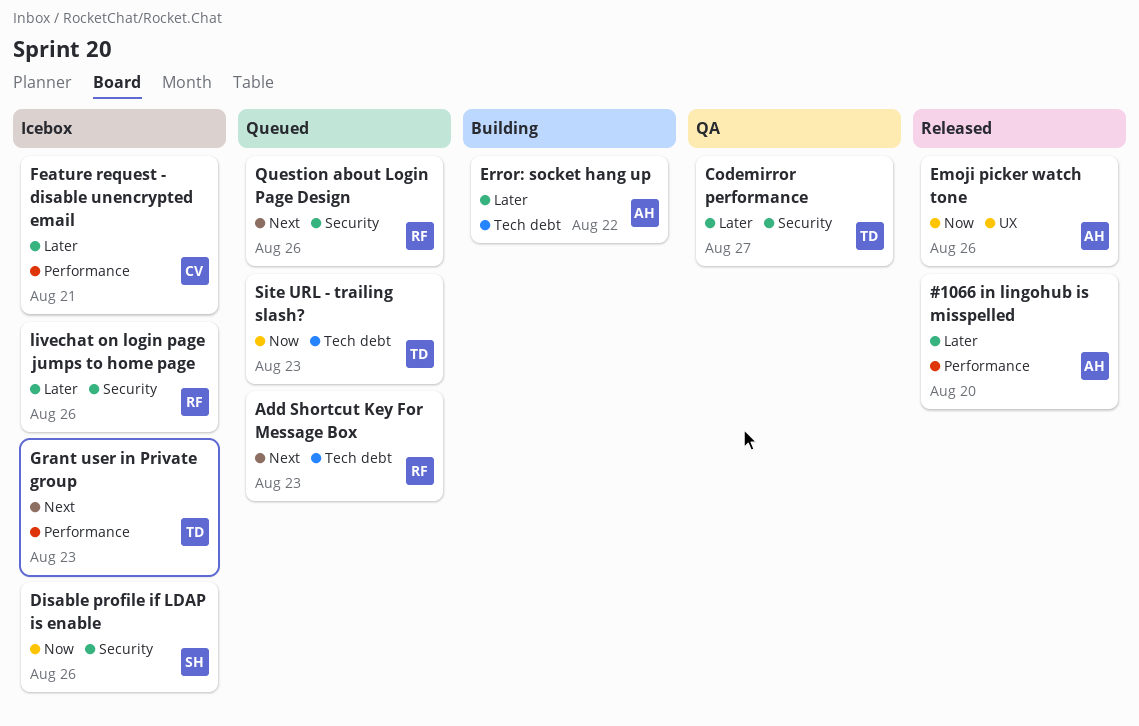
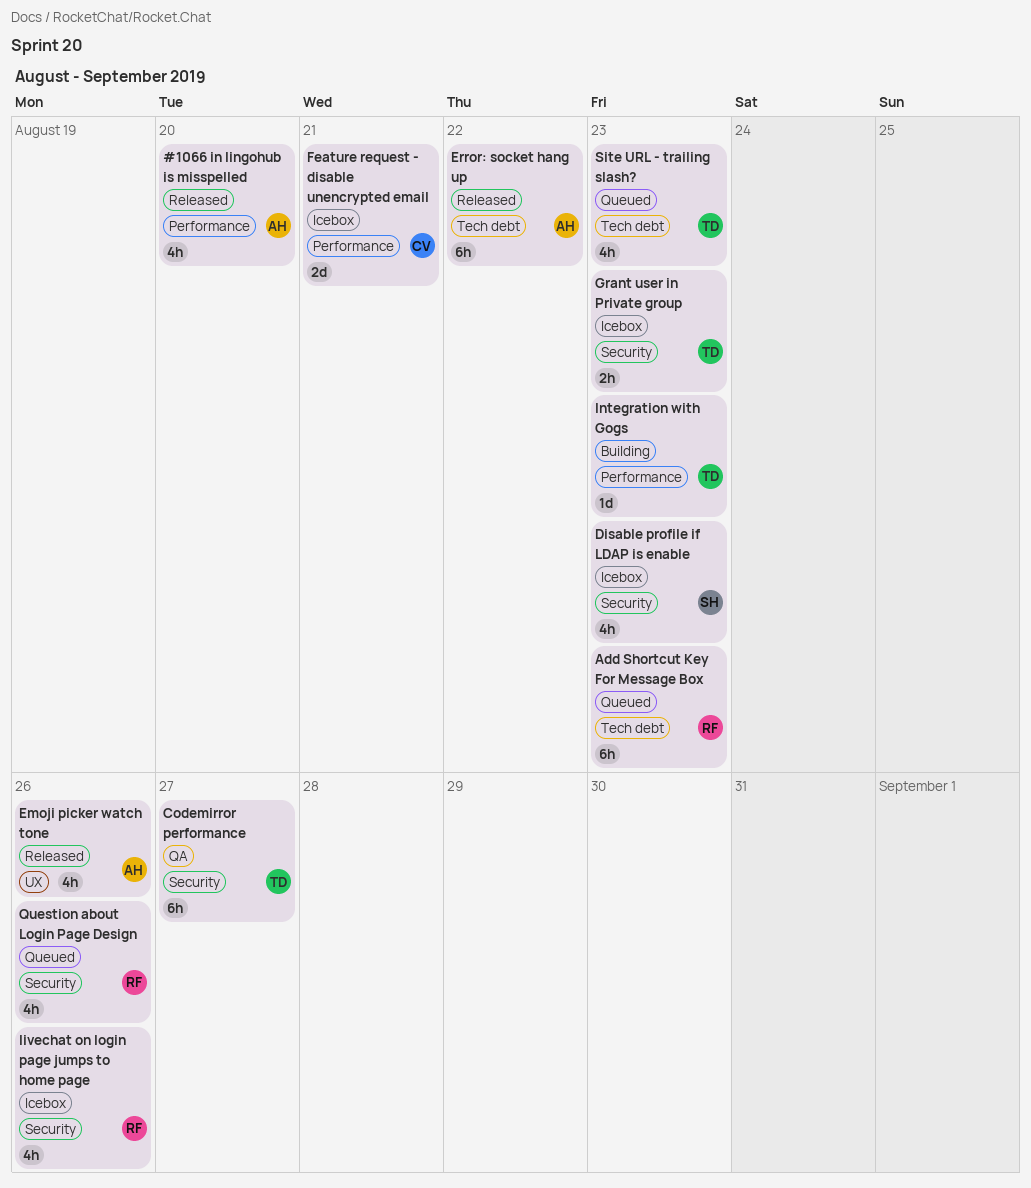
Disable profile if LDAP is enable, due: Aug 26 -> Aug 23
Error: socket hang up, status: Building -> Released
Grant user in Private group, label: Performance -> Security
Integration with Gogs: none -> present

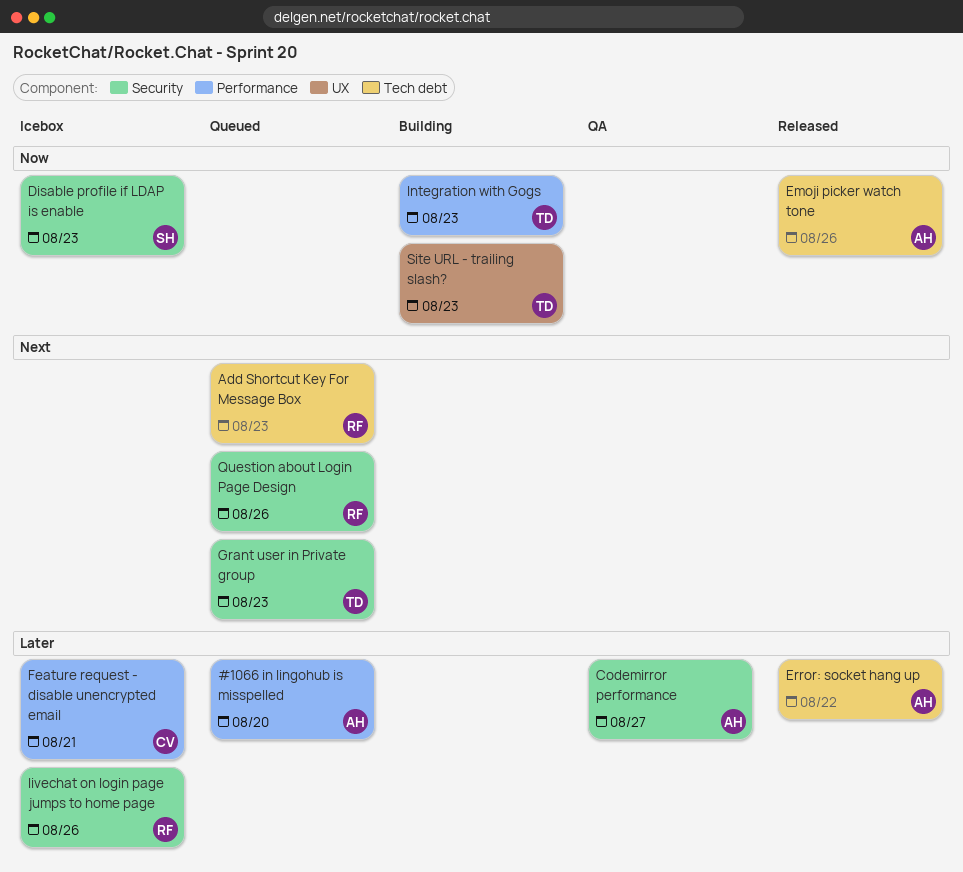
#1066 in lingohub is misspelled, status: Released -> Queued
Codemirror performance, owner: TD -> AH
Emoji picker watch tone, label: UX -> Tech debt
Grant user in Private group, status: Icebox -> Queued
Site URL - trailing slash?, status: Queued -> Building
Site URL - trailing slash?, label: Tech debt -> UX

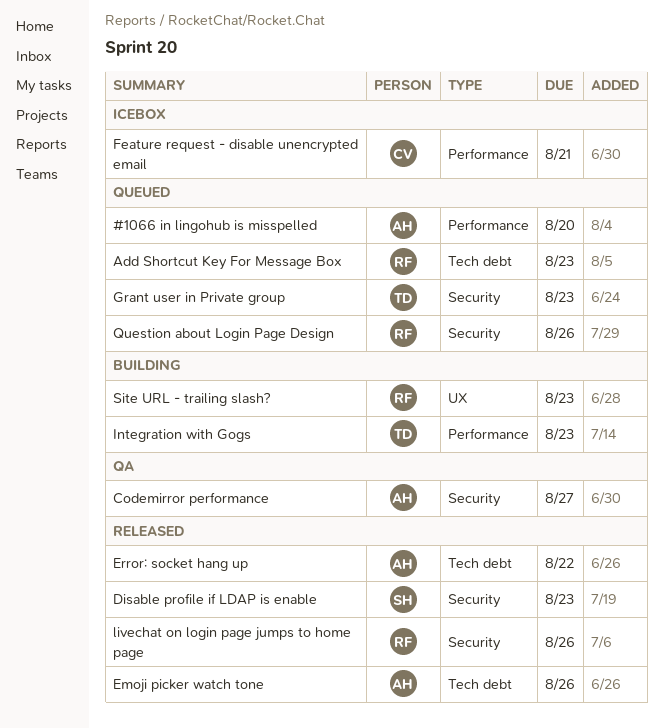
Disable profile if LDAP is enable, status: Icebox -> Released
livechat on login page jumps to home page, status: Icebox -> Released
Site URL - trailing slash?, owner: TD -> RF

